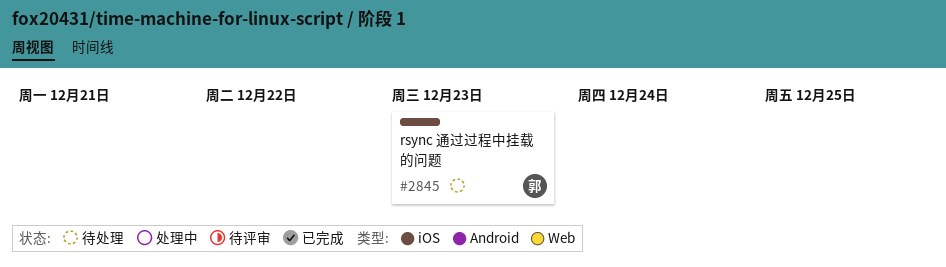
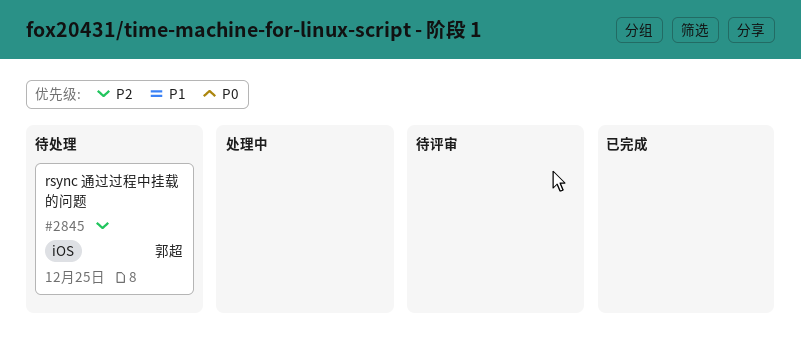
#2845, due: Dec 23 -> Dec 25

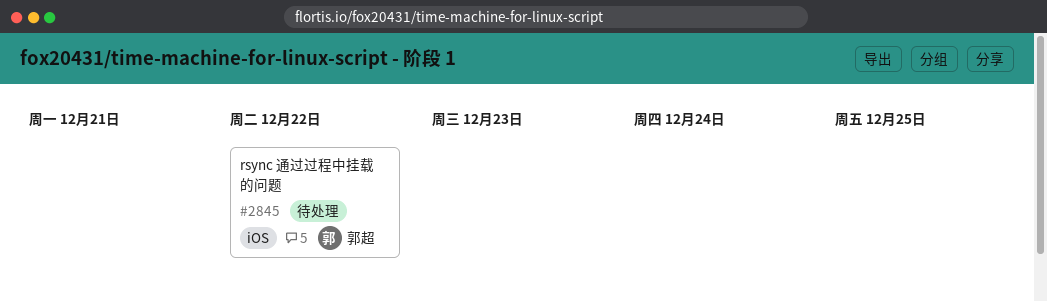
#2845, due: Dec 25 -> Dec 22

